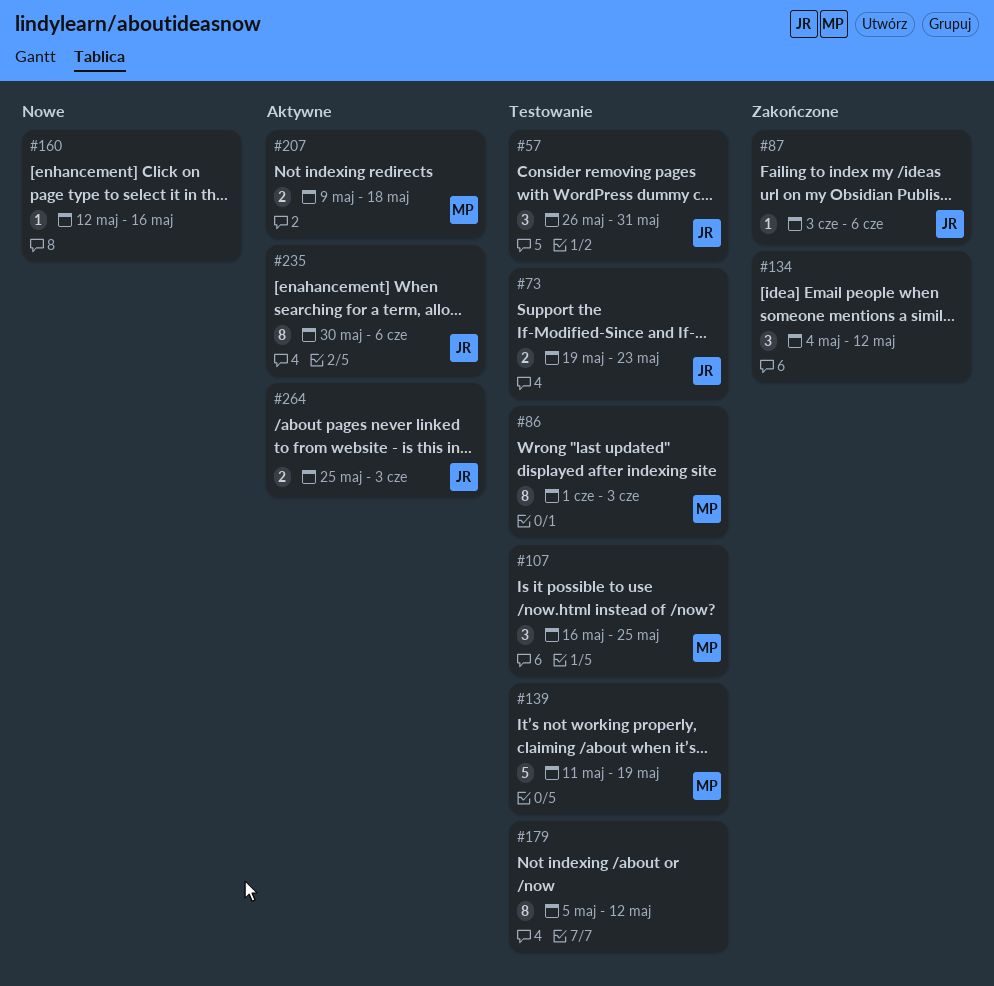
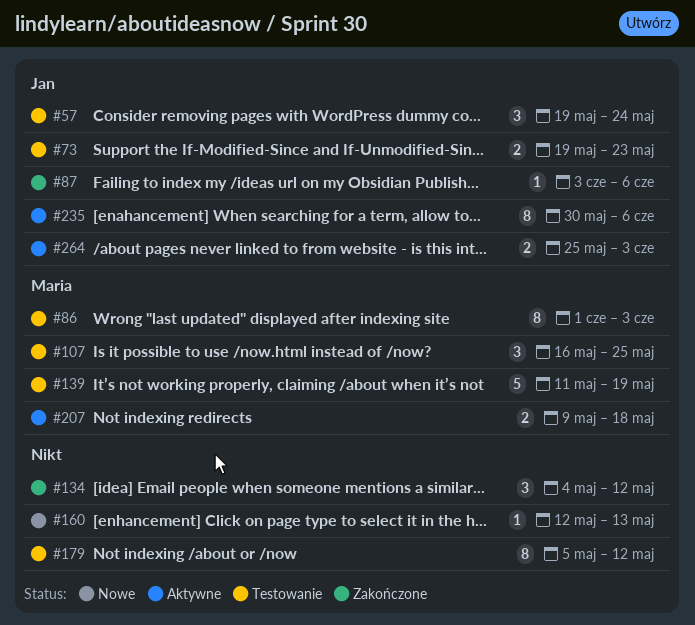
#57, start: May 26 -> May 19
#57, due: May 31 -> May 24
#160, due: May 16 -> May 13

